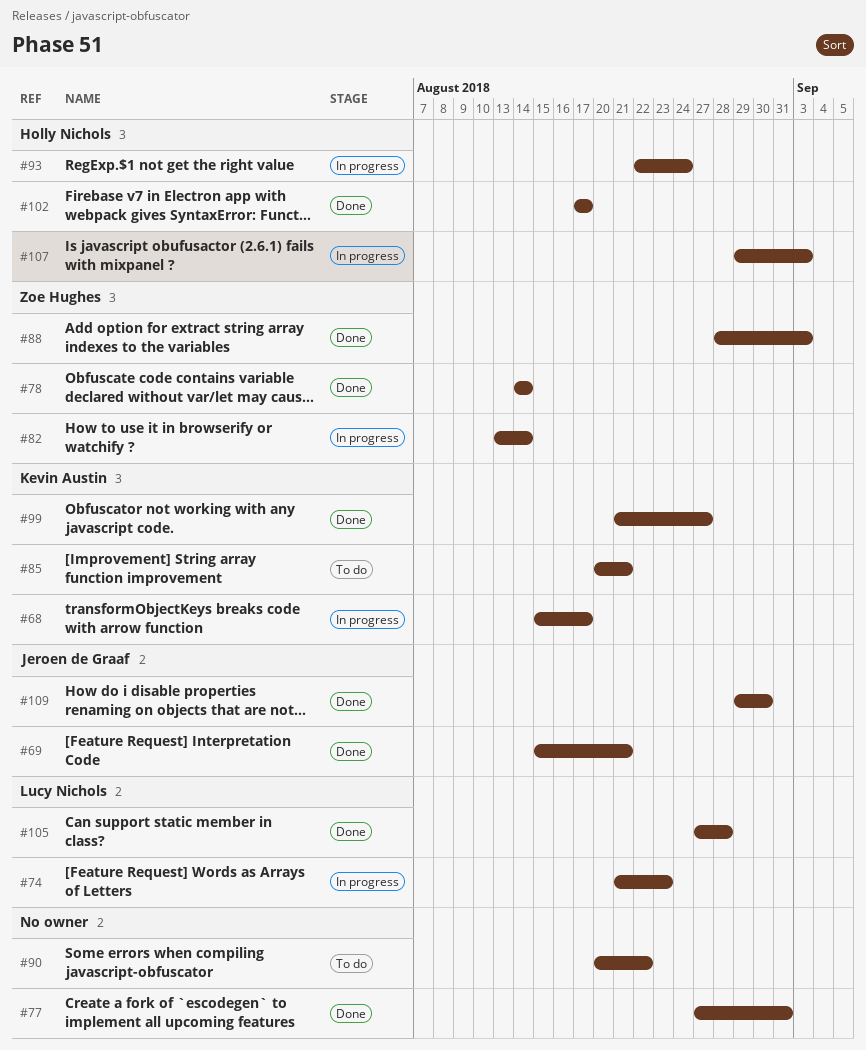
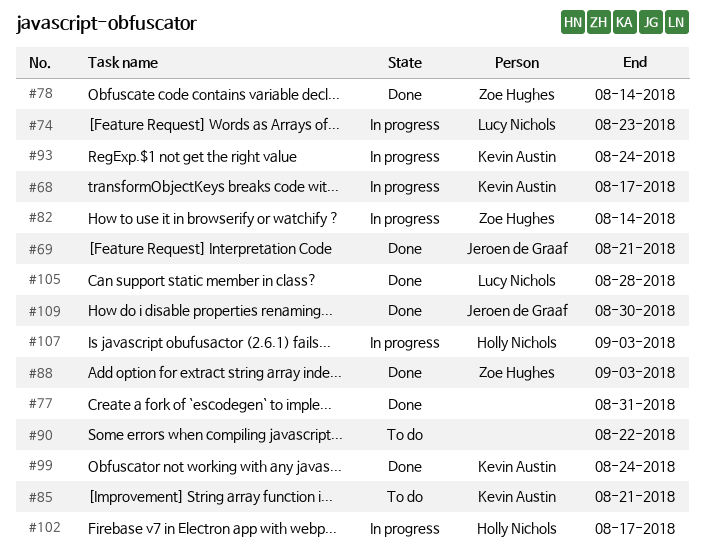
#93, owner: Holly Nichols -> Kevin Austin
#99, due: Aug 27 -> Aug 24
#102, status: Done -> In progress

